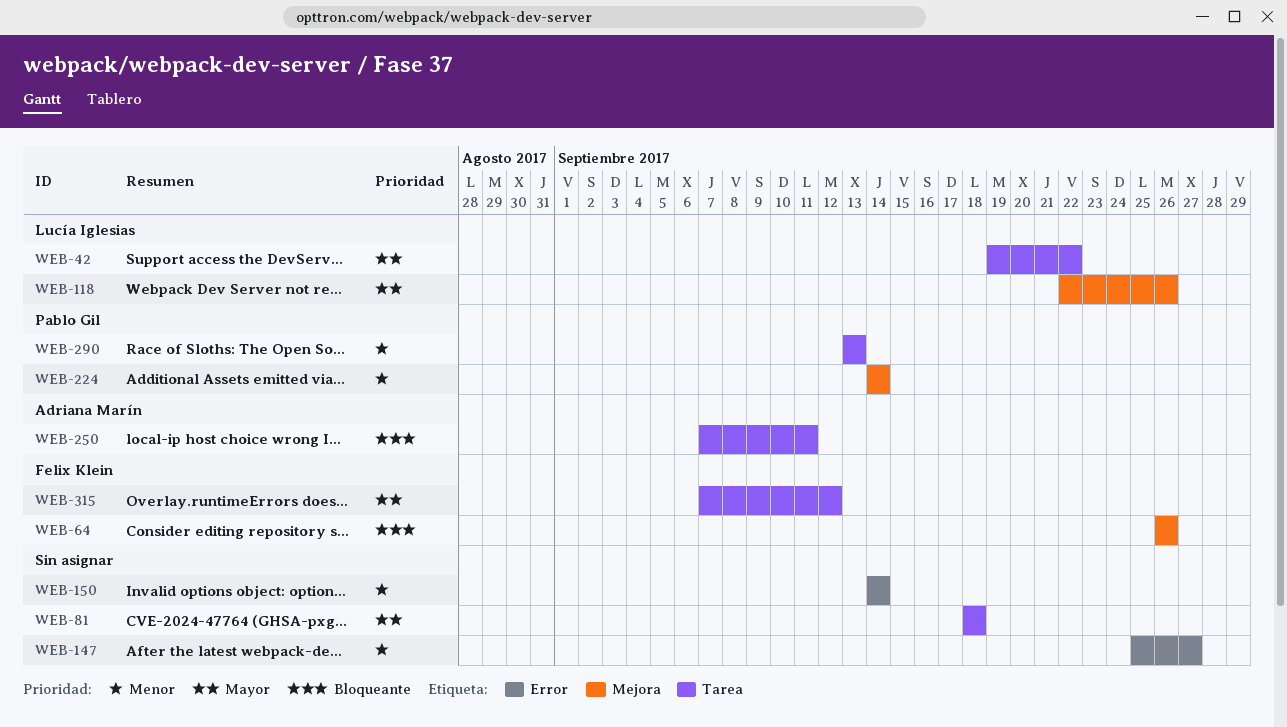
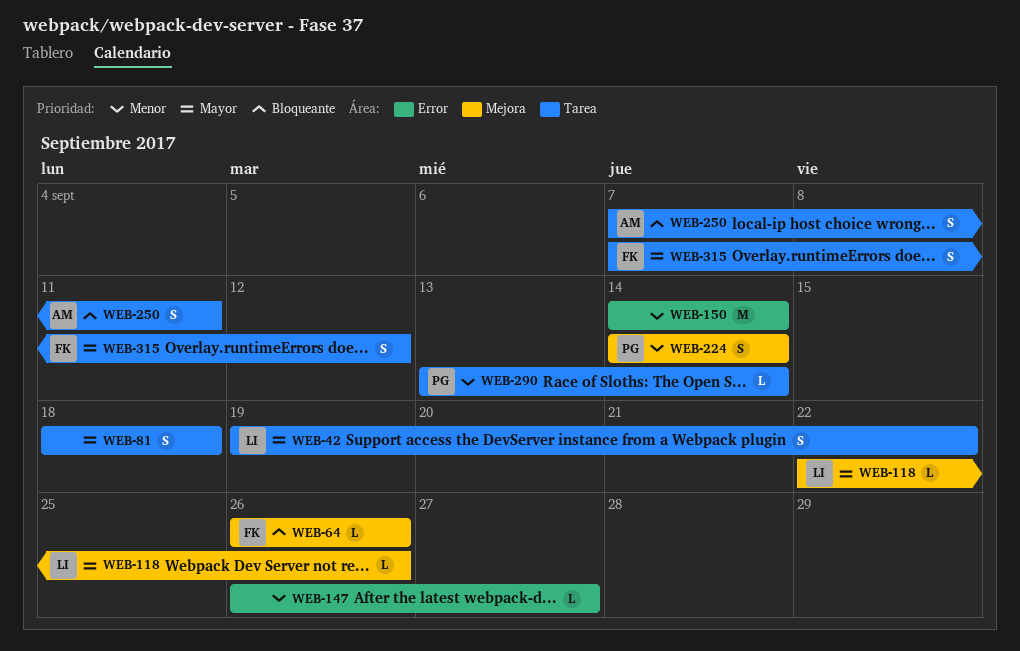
WEB-147, start: Sep 25 -> Sep 26
WEB-290, due: Sep 13 -> Sep 14

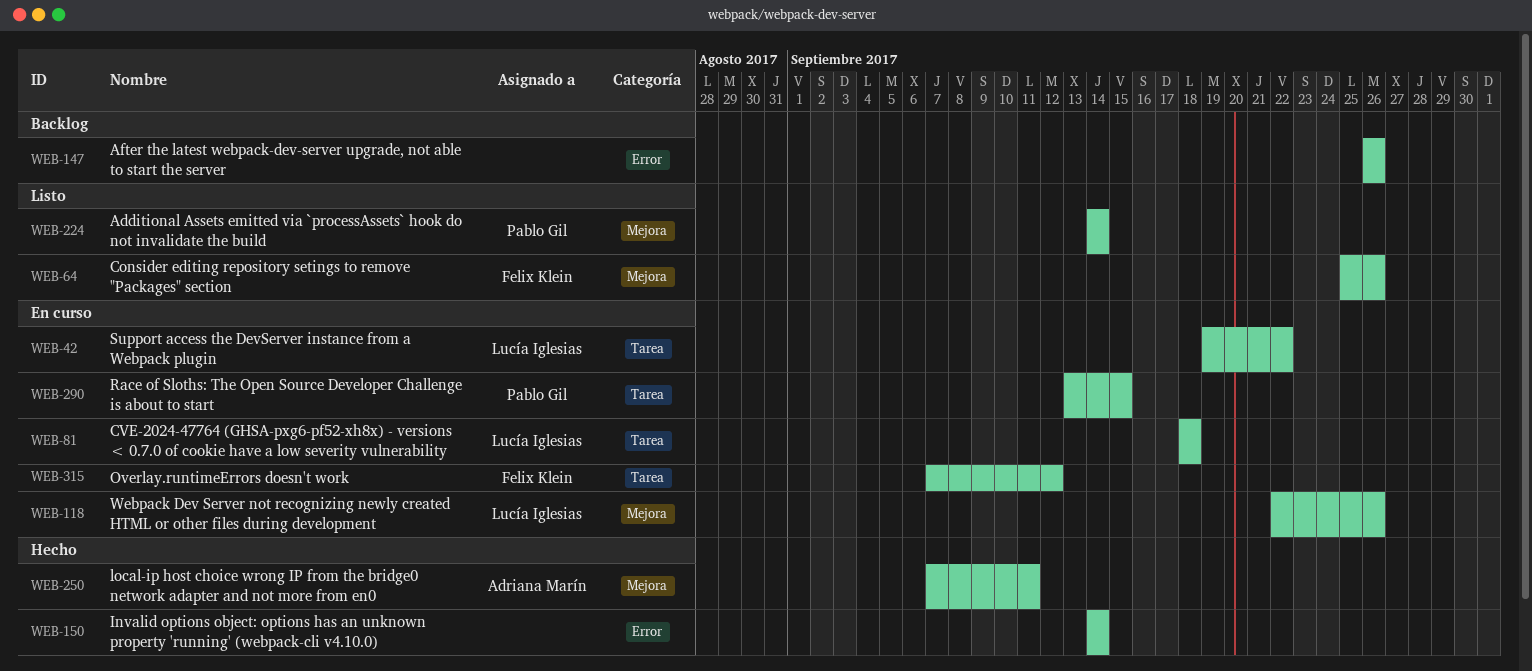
WEB-64, start: Sep 26 -> Sep 25
WEB-81, owner: none -> Lucía Iglesias
WEB-147, due: Sep 27 -> Sep 26
WEB-250, label: Tarea -> Mejora
WEB-290, due: Sep 14 -> Sep 15

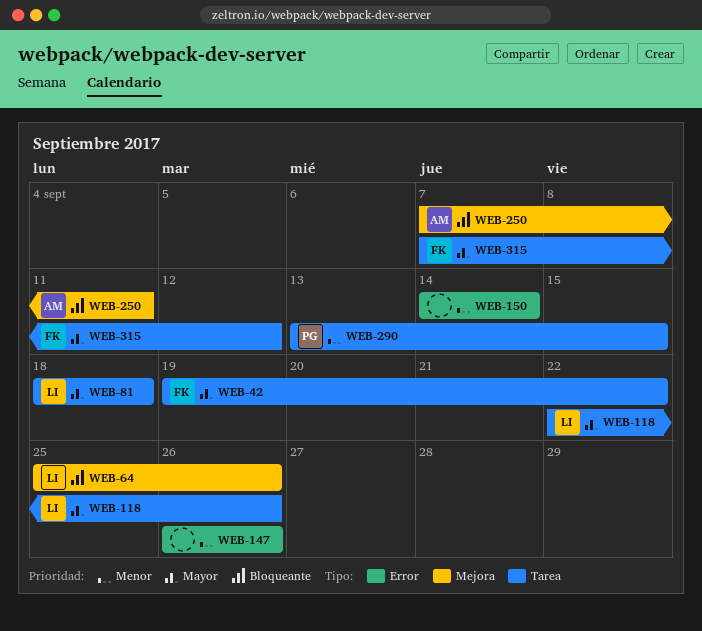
WEB-42, owner: Lucía Iglesias -> Felix Klein
WEB-64, owner: Felix Klein -> Lucía Iglesias
WEB-118, label: Mejora -> Tarea
WEB-224: present -> none

